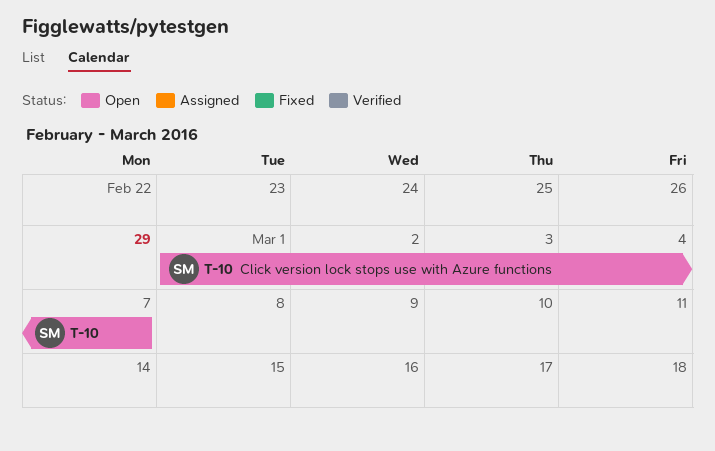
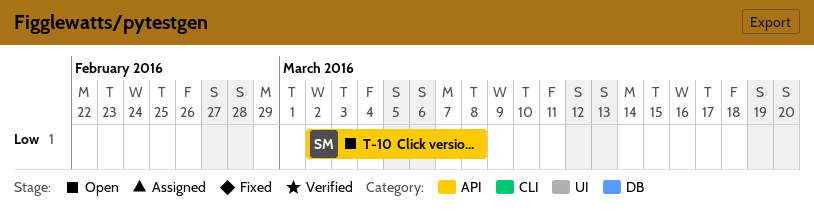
T-10, start: Mar 1 -> Mar 2
T-10, due: Mar 7 -> Mar 8

